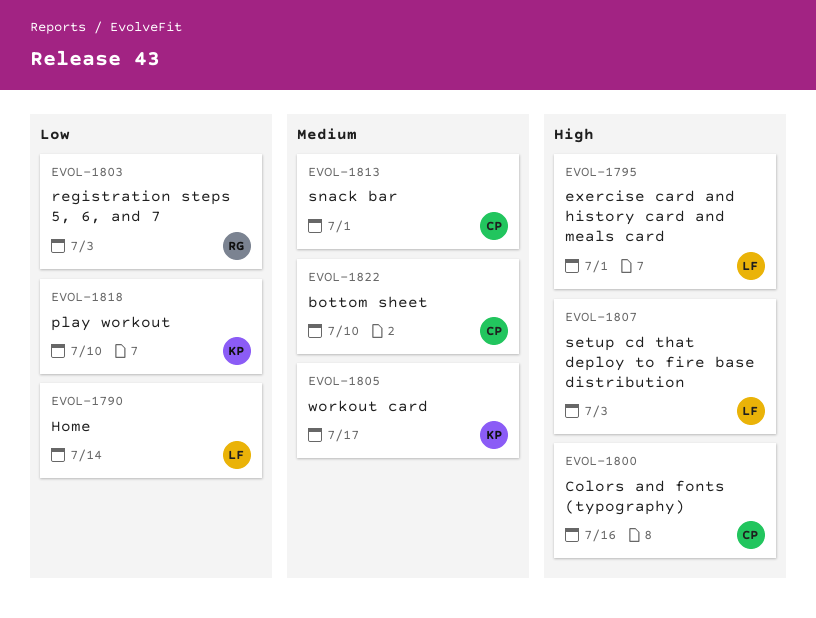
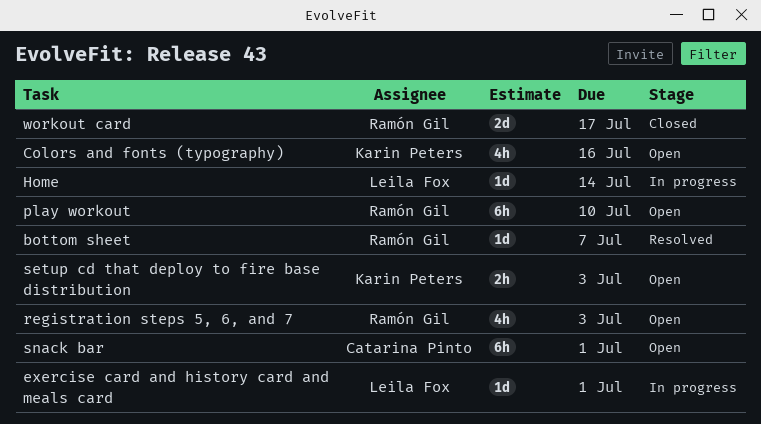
bottom sheet, owner: Catarina Pinto -> Ramón Gil
bottom sheet, due: Jul 10 -> Jul 7
Colors and fonts (typography), owner: Catarina Pinto -> Karin Peters
play workout, owner: Karin Peters -> Ramón Gil
setup cd that deploy to fire base distribution, owner: Leila Fox -> Karin Peters
workout card, owner: Karin Peters -> Ramón Gil

